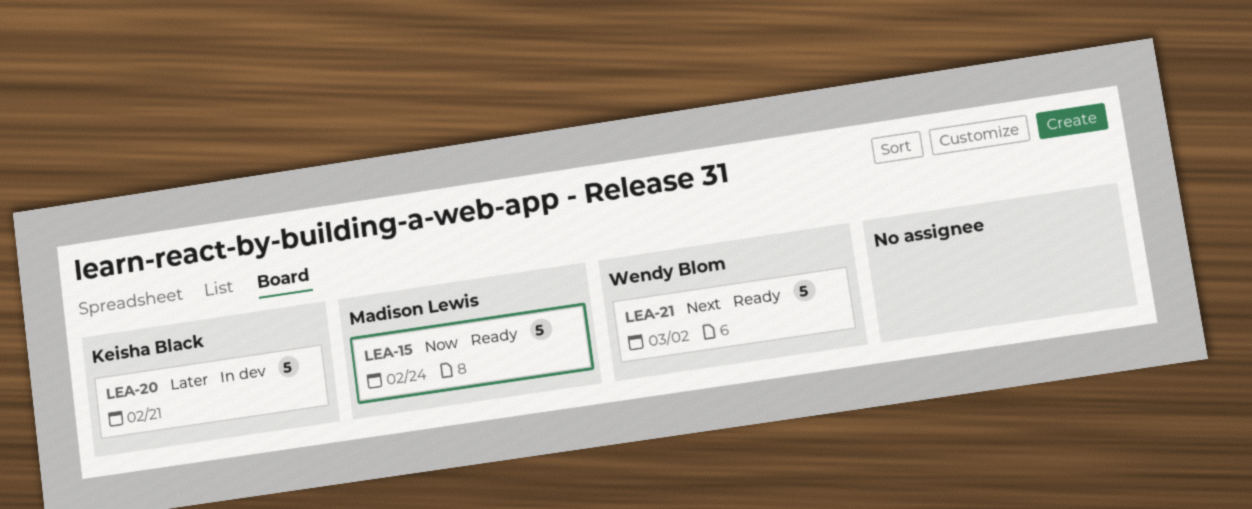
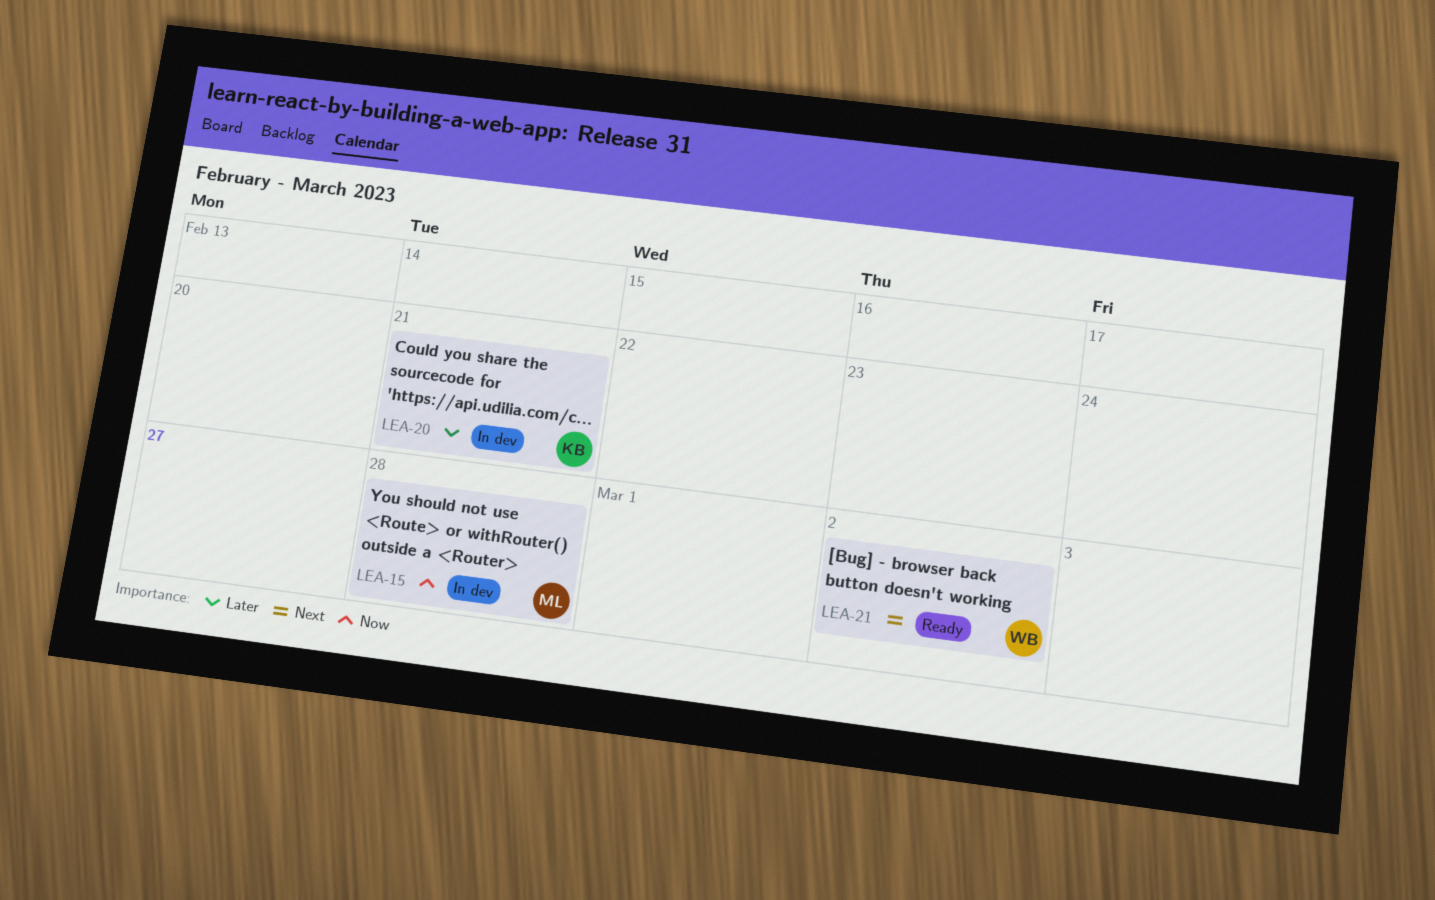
LEA-15, status: Ready -> In dev
LEA-15, due: Feb 24 -> Feb 28

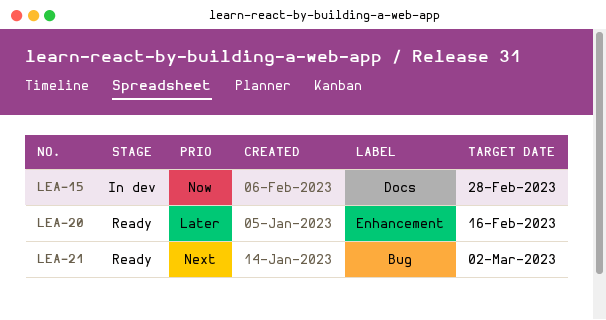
LEA-20, status: In dev -> Ready
LEA-20, due: Feb 21 -> Feb 16

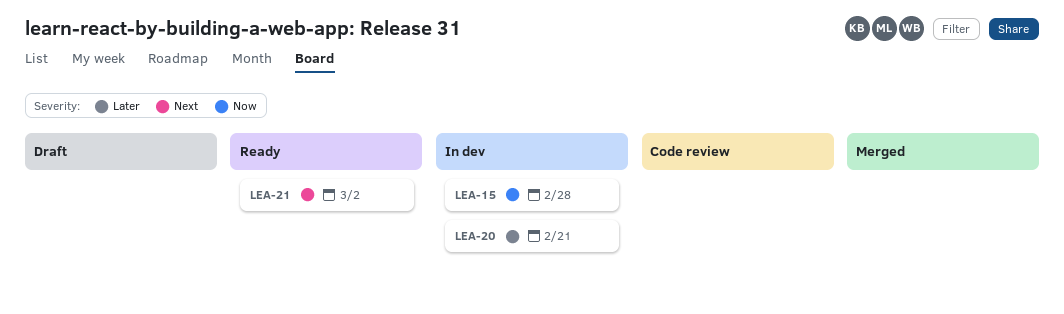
LEA-20, status: Ready -> In dev
LEA-20, due: Feb 16 -> Feb 21

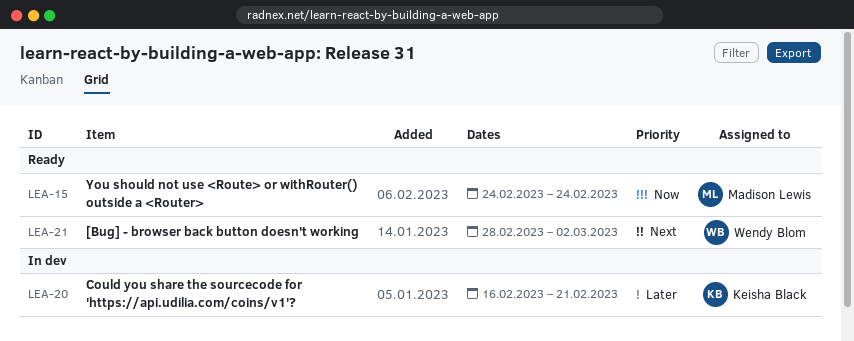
LEA-15, status: In dev -> Ready
LEA-15, due: Feb 28 -> Feb 24

